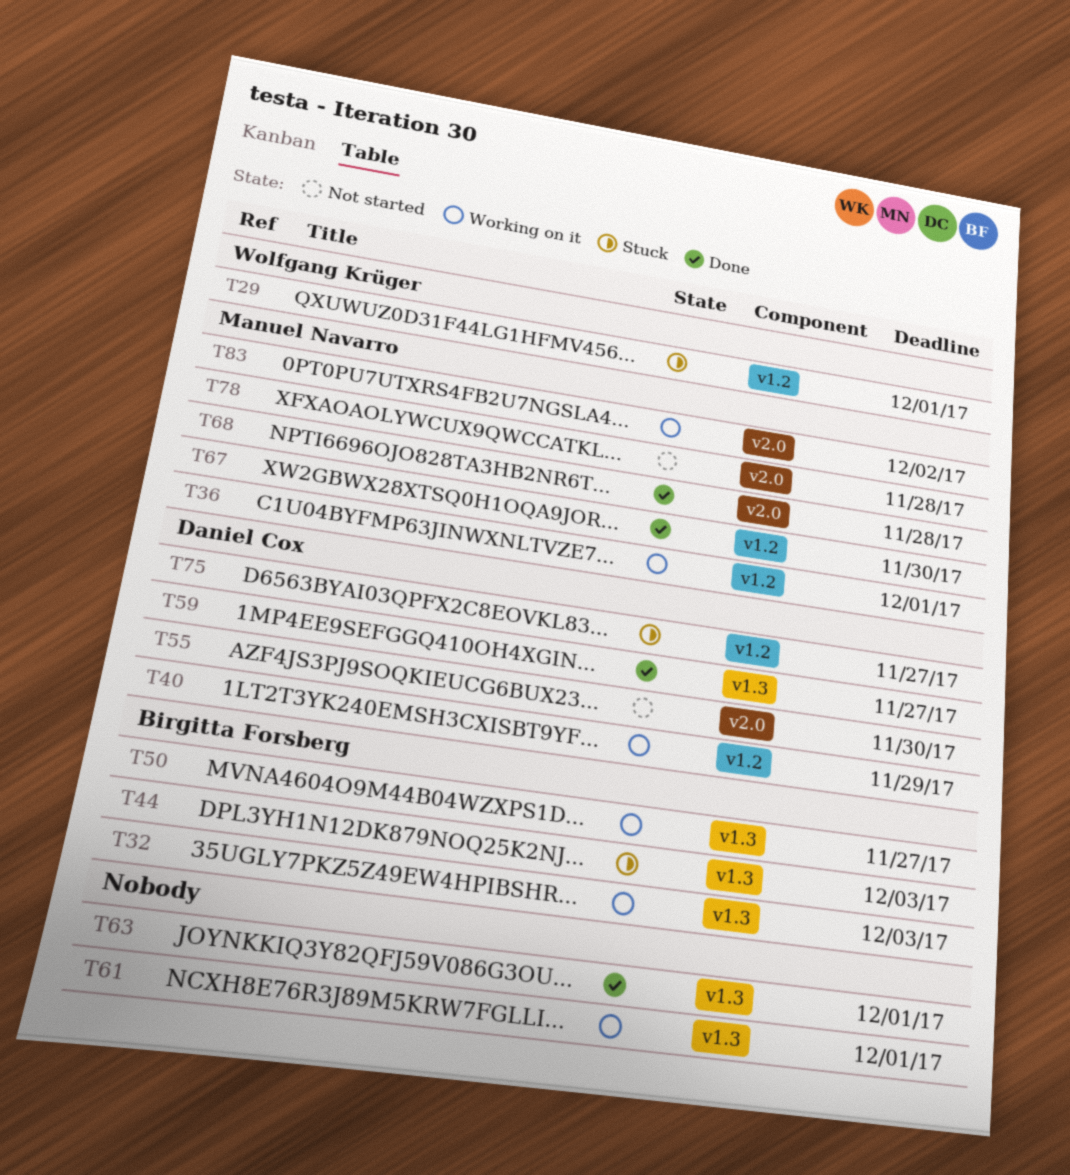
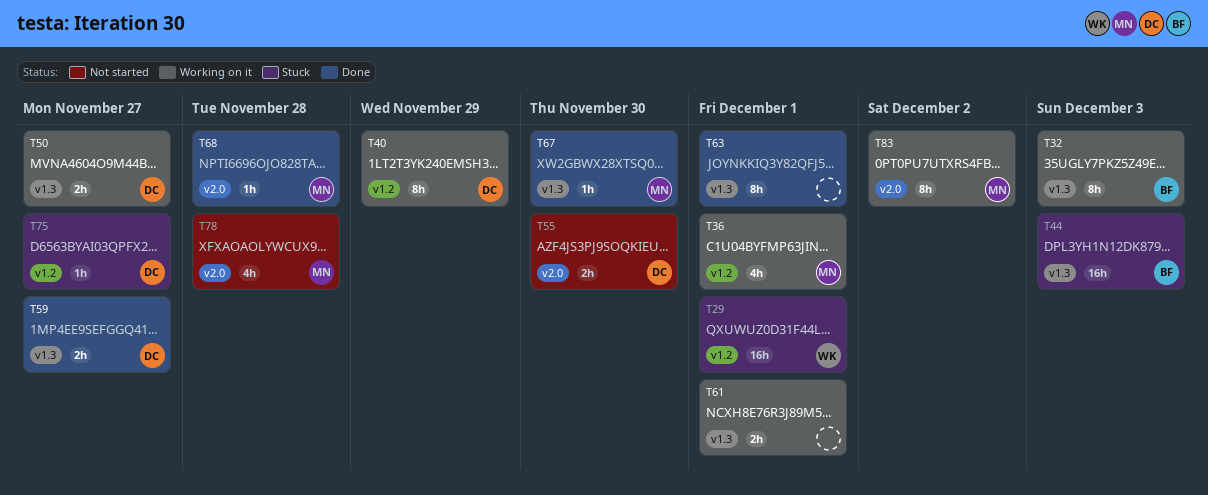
T50, owner: Birgitta Forsberg -> Daniel Cox
T67, label: v1.2 -> v1.3

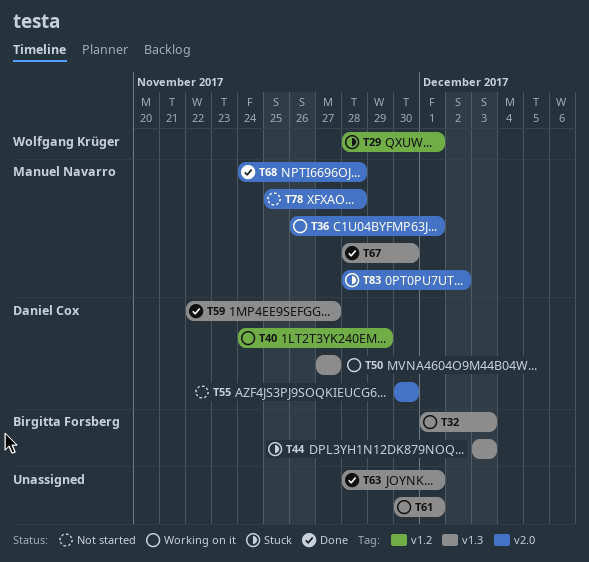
T36, label: v1.2 -> v2.0
T75: present -> none
T83, status: Working on it -> Stuck

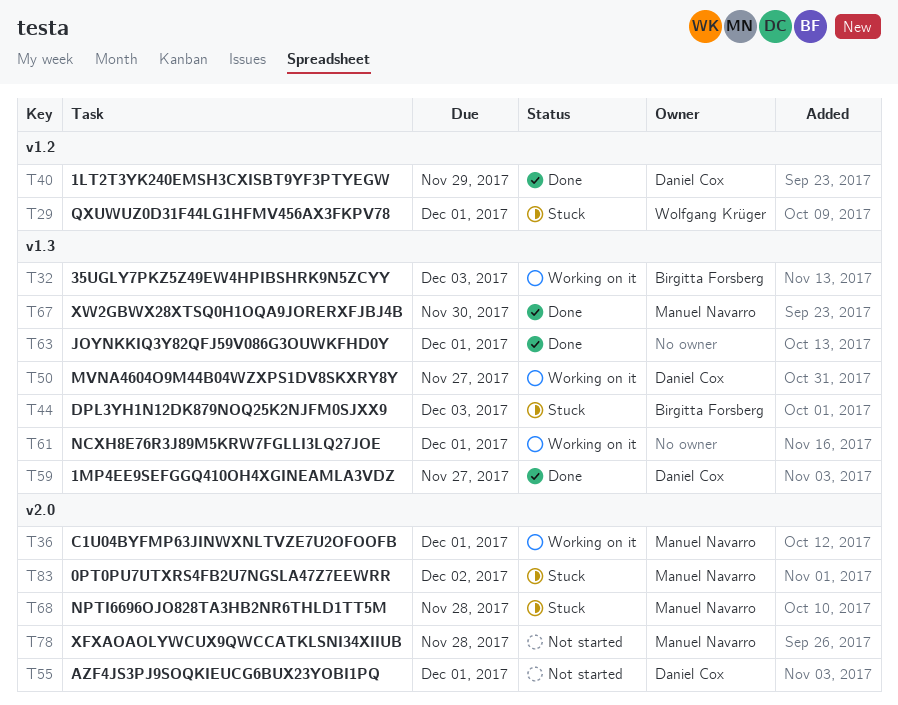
T40, status: Working on it -> Done
T55, due: Nov 30 -> Dec 1
T68, status: Done -> Stuck

